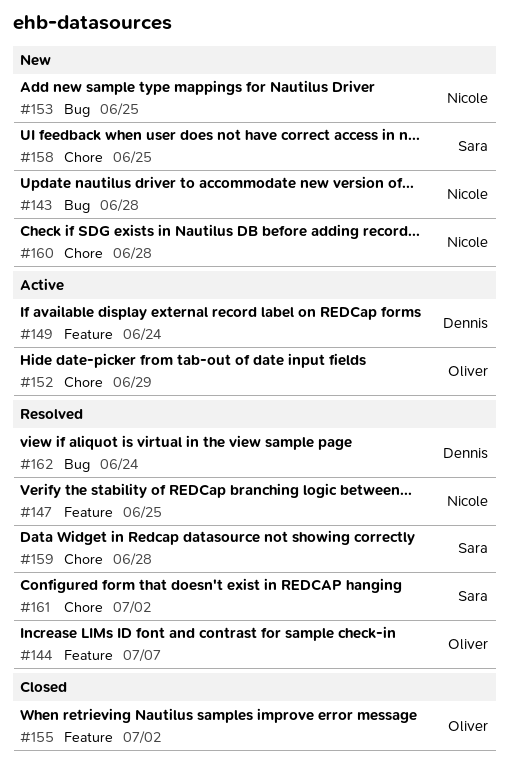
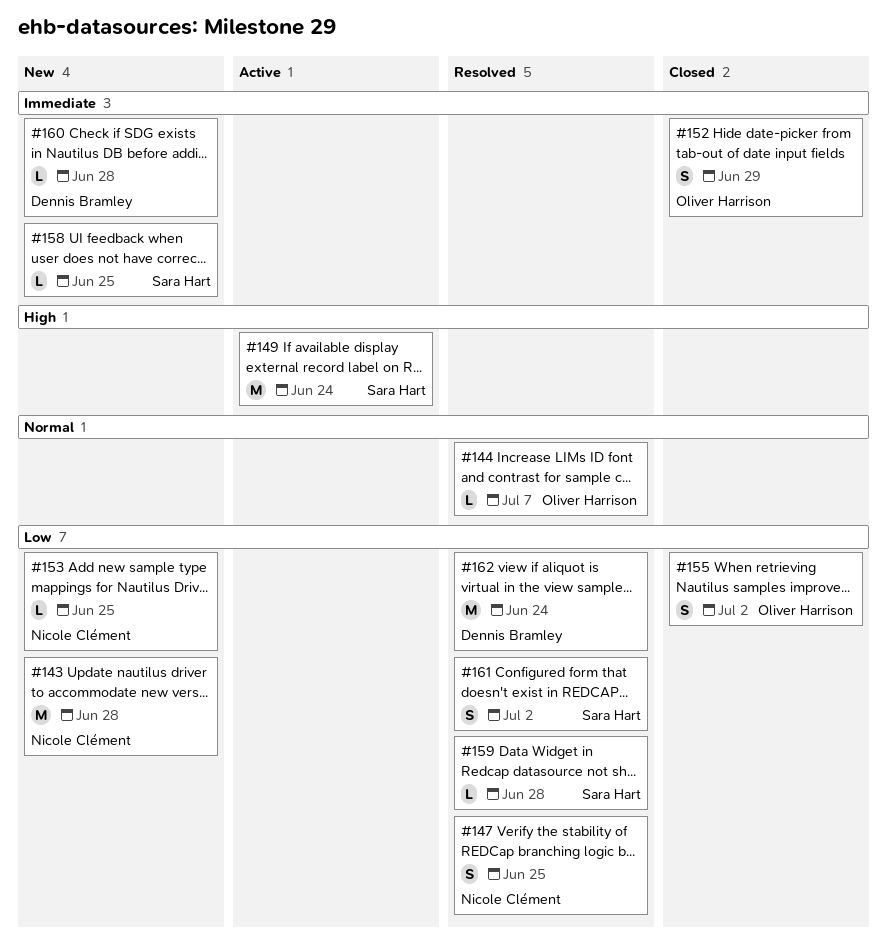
#149, owner: Dennis Bramley -> Sara Hart
#152, status: Active -> Closed
#160, owner: Nicole Clément -> Dennis Bramley

